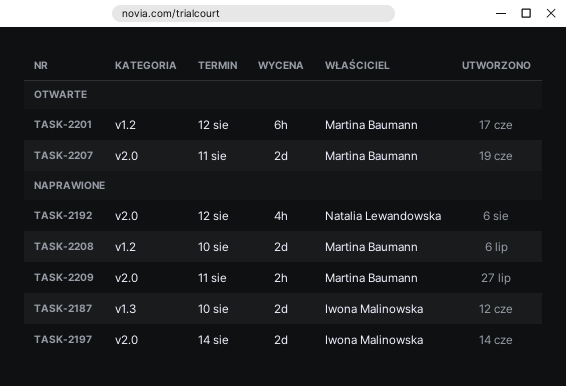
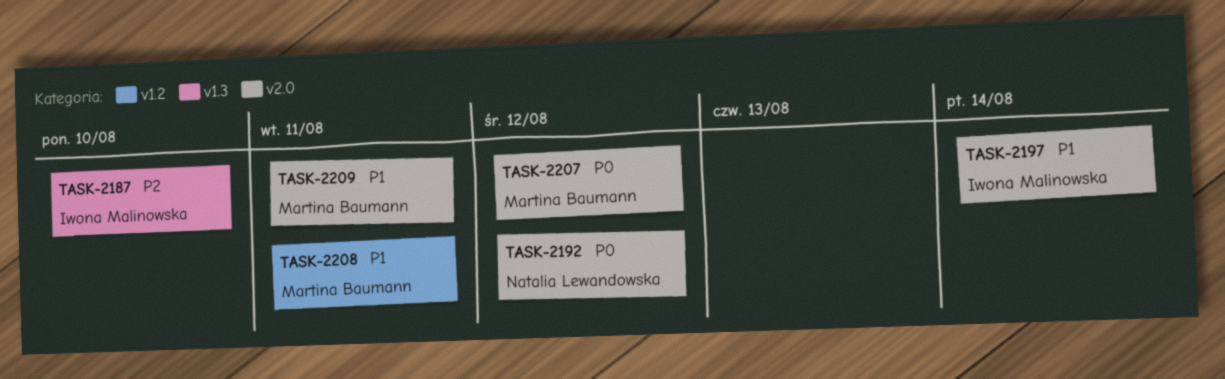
TASK-2201: present -> none
TASK-2207, due: Aug 11 -> Aug 12
TASK-2208, due: Aug 10 -> Aug 11

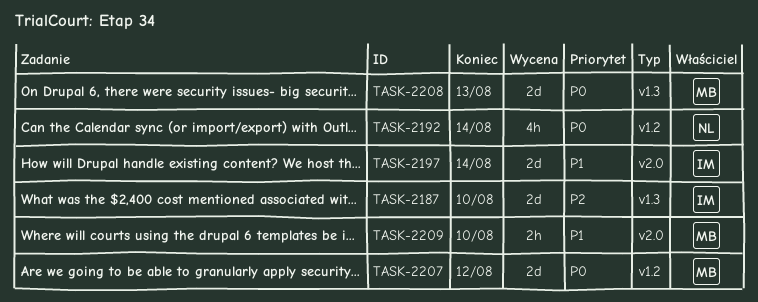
TASK-2192, label: v2.0 -> v1.2
TASK-2192, due: Aug 12 -> Aug 14
TASK-2207, label: v2.0 -> v1.2
TASK-2208, priority: P1 -> P0
TASK-2208, label: v1.2 -> v1.3
TASK-2208, due: Aug 11 -> Aug 13
TASK-2209, due: Aug 11 -> Aug 10

